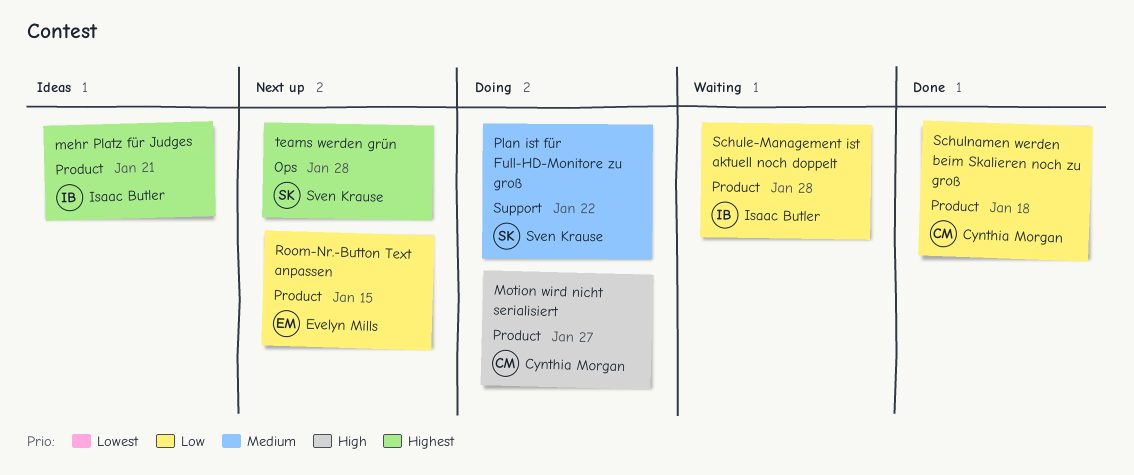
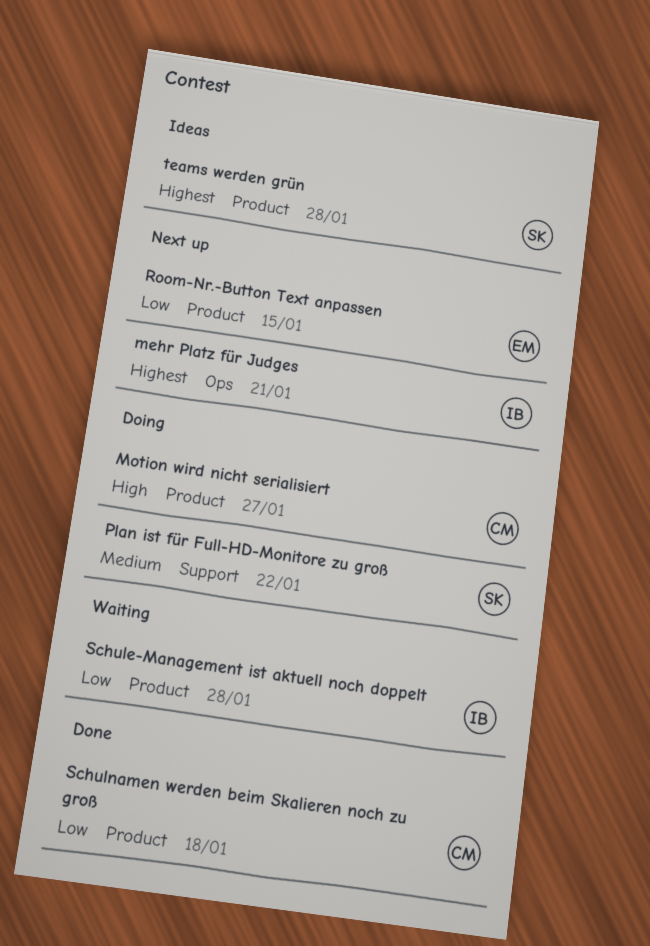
mehr Platz für Judges, status: Ideas -> Next up
mehr Platz für Judges, label: Product -> Ops
teams werden grün, status: Next up -> Ideas
teams werden grün, label: Ops -> Product

